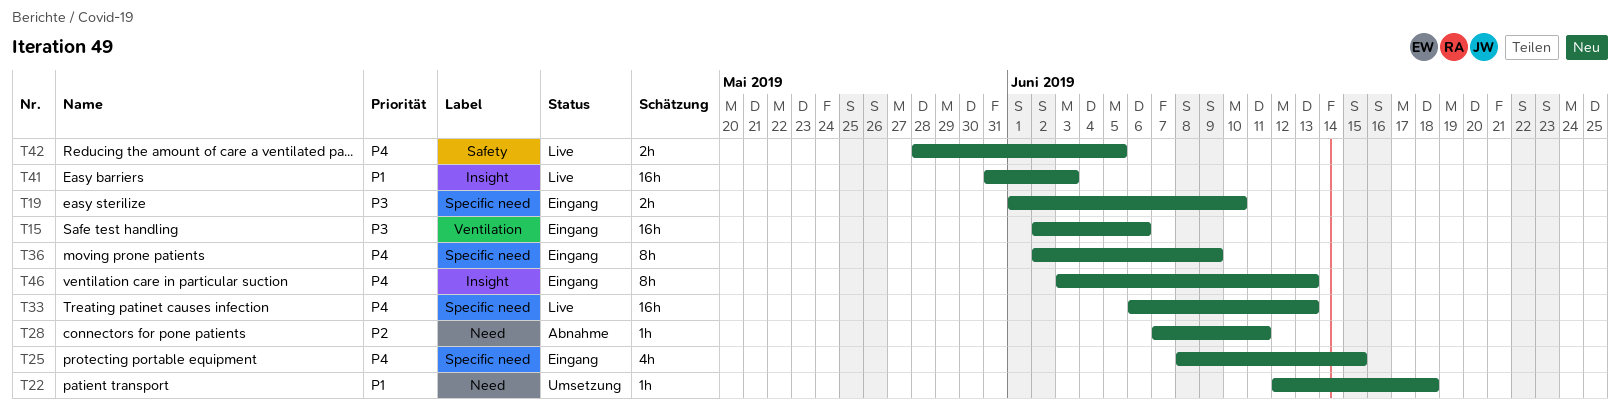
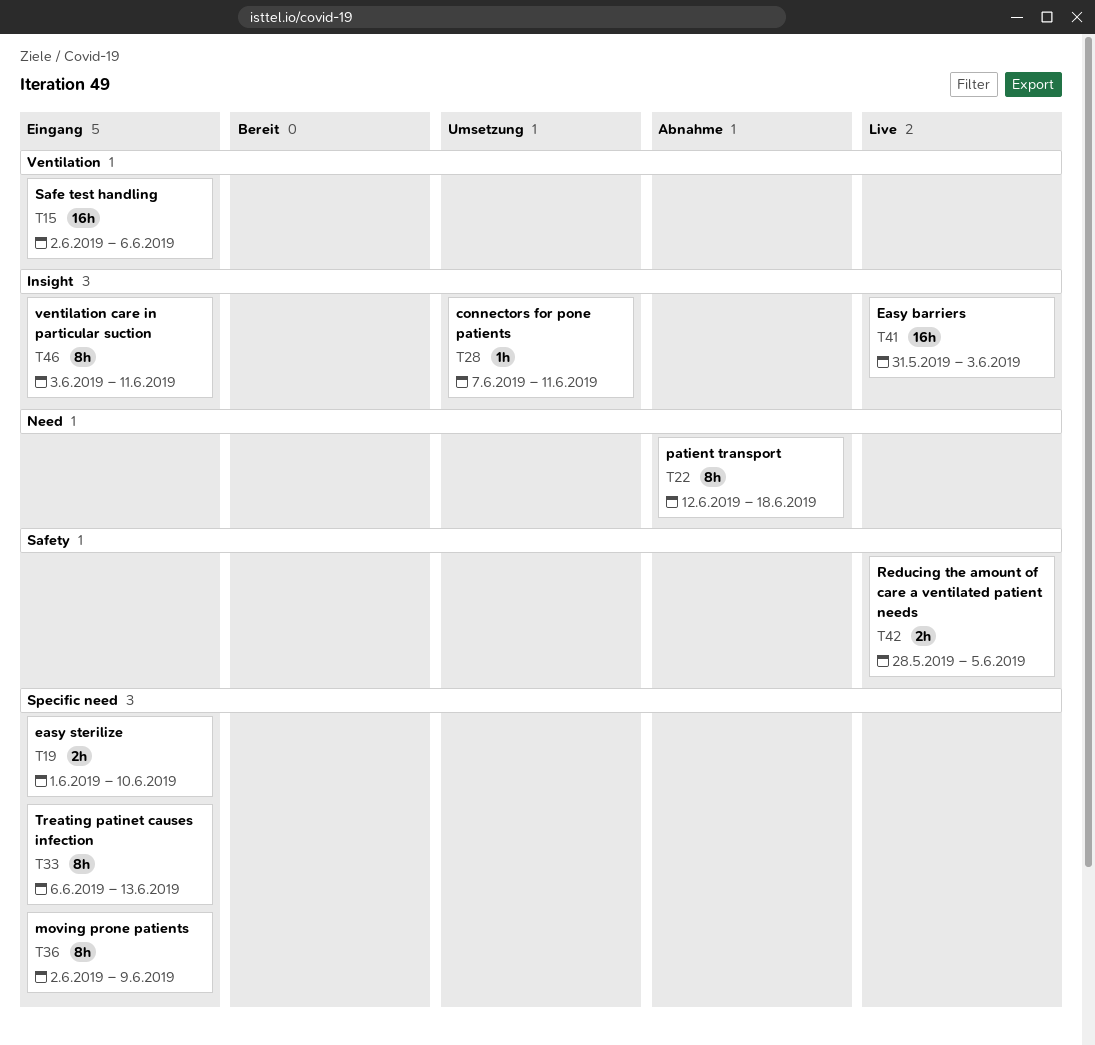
T22, status: Umsetzung -> Abnahme
T22, estimate: 1h -> 8h
T25: present -> none
T28, status: Abnahme -> Umsetzung
T28, label: Need -> Insight
T33, status: Live -> Eingang
T33, estimate: 16h -> 8h
T46, due: Jun 13 -> Jun 11

